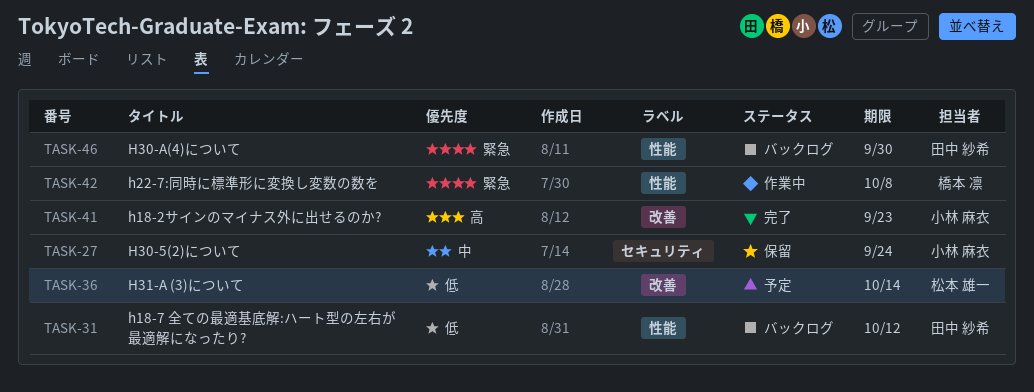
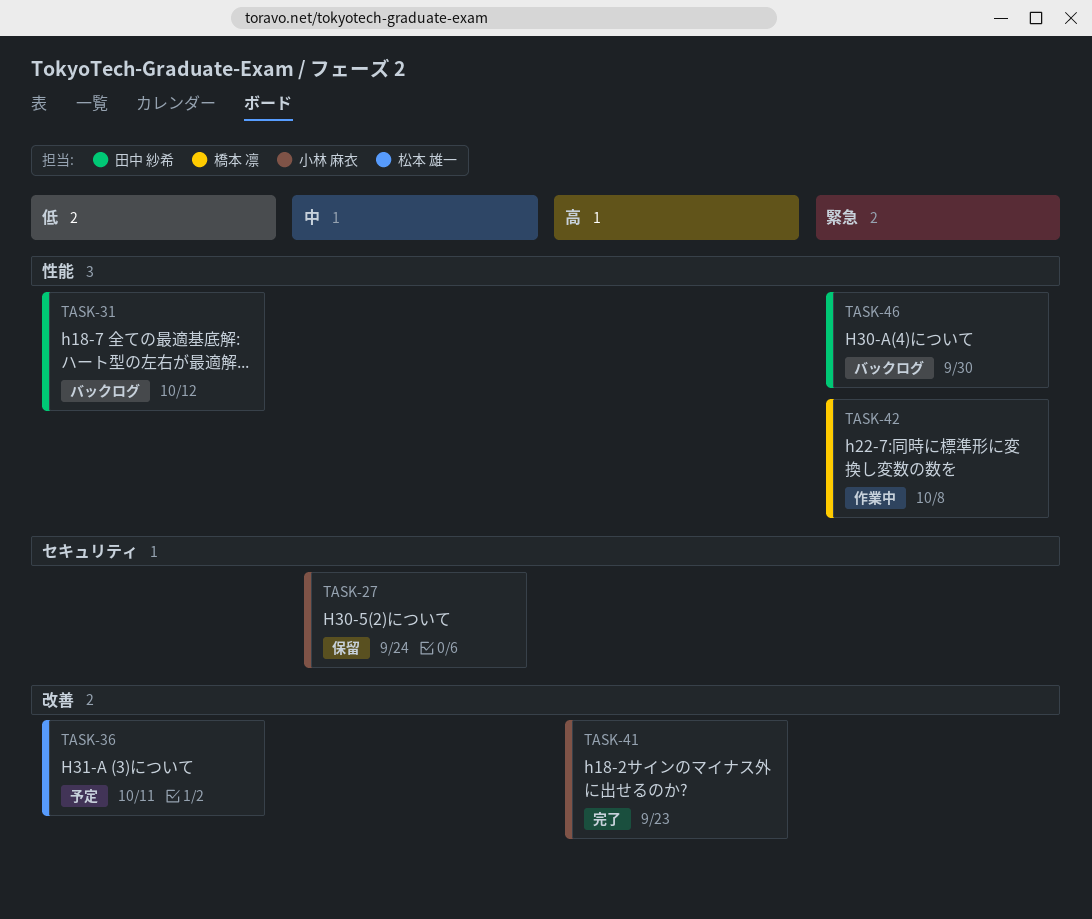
TASK-36, due: Oct 14 -> Oct 11

